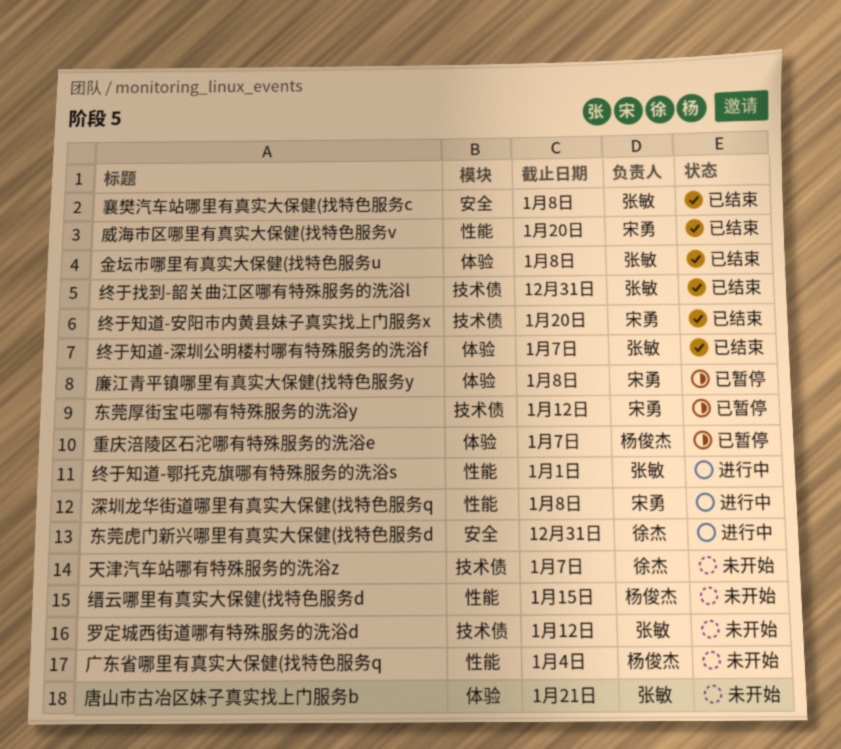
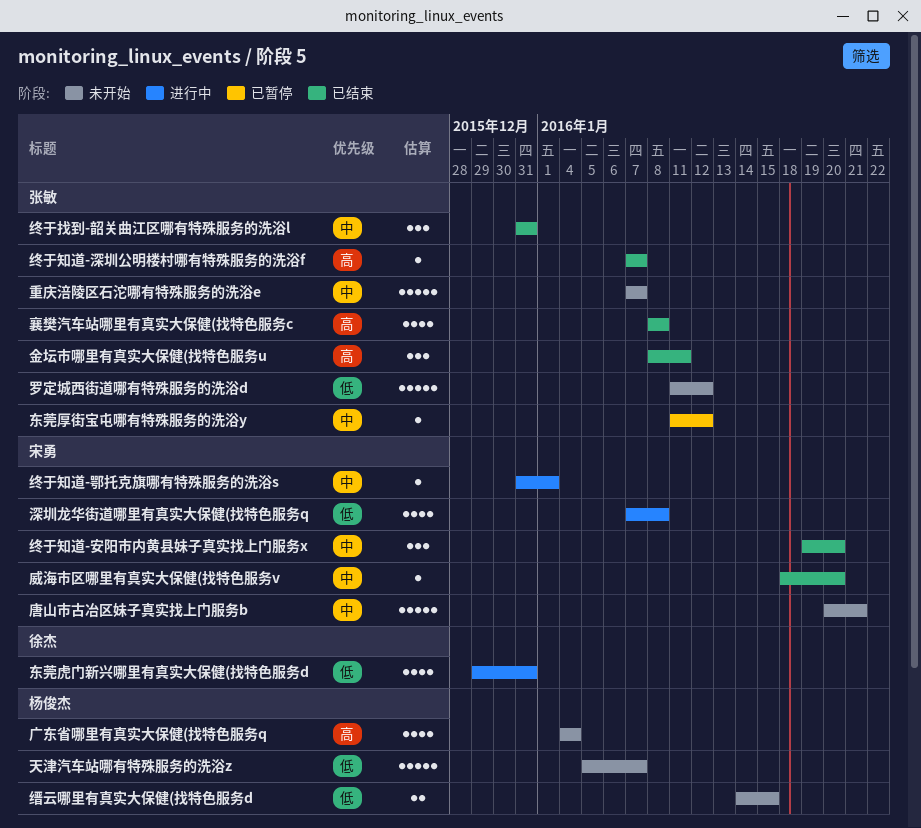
东莞厚街宝屯哪有特殊服务的洗浴y, owner: 宋勇 -> 张敏
唐山市古冶区妹子真实找上门服务b, owner: 张敏 -> 宋勇
天津汽车站哪有特殊服务的洗浴z, owner: 徐杰 -> 杨俊杰
廉江青平镇哪里有真实大保健(找特色服务y: present -> none
终于知道-鄂托克旗哪有特殊服务的洗浴s, owner: 张敏 -> 宋勇
重庆涪陵区石沱哪有特殊服务的洗浴e, status: 已暂停 -> 未开始
重庆涪陵区石沱哪有特殊服务的洗浴e, owner: 杨俊杰 -> 张敏
金坛市哪里有真实大保健(找特色服务u, due: Jan 8 -> Jan 11

